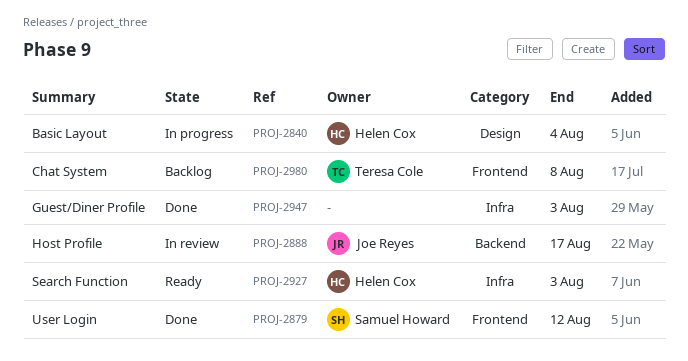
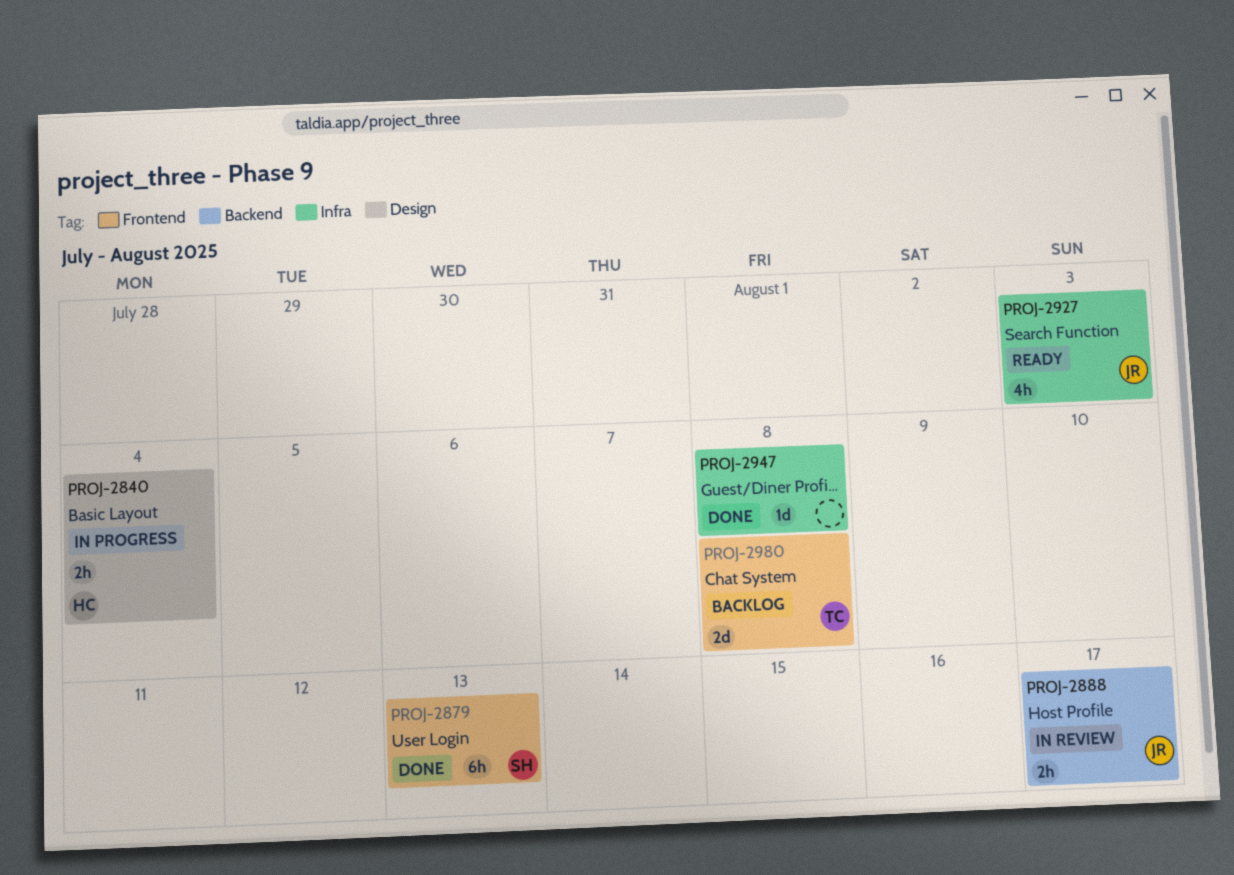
PROJ-2879, due: Aug 12 -> Aug 13
PROJ-2927, owner: Helen Cox -> Joe Reyes
PROJ-2947, due: Aug 3 -> Aug 8

